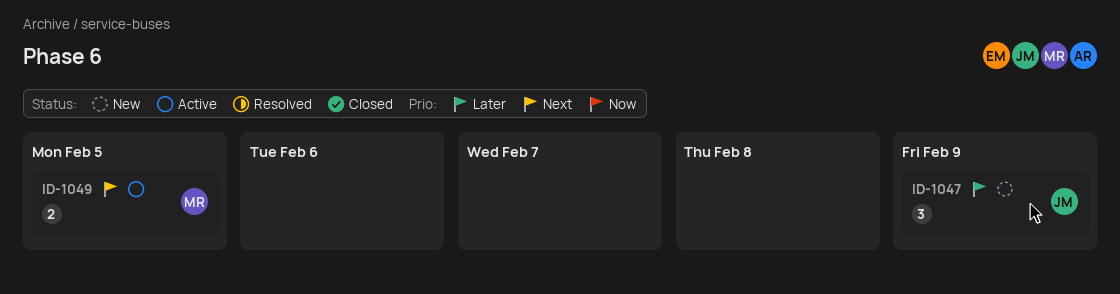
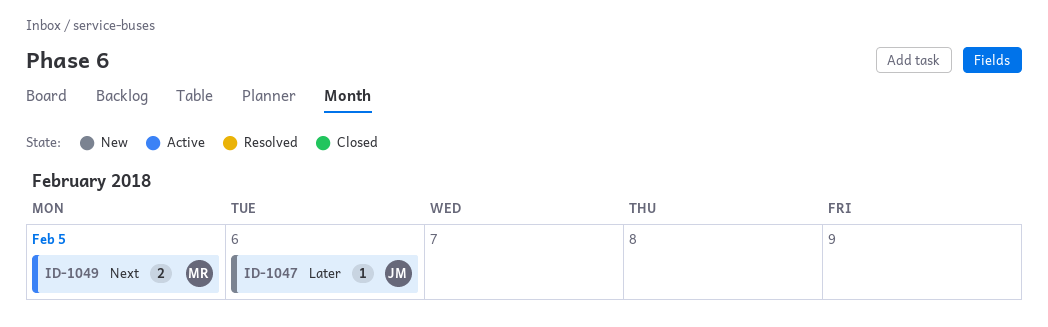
ID-1047, estimate: 3 -> 1
ID-1047, due: Feb 9 -> Feb 6

